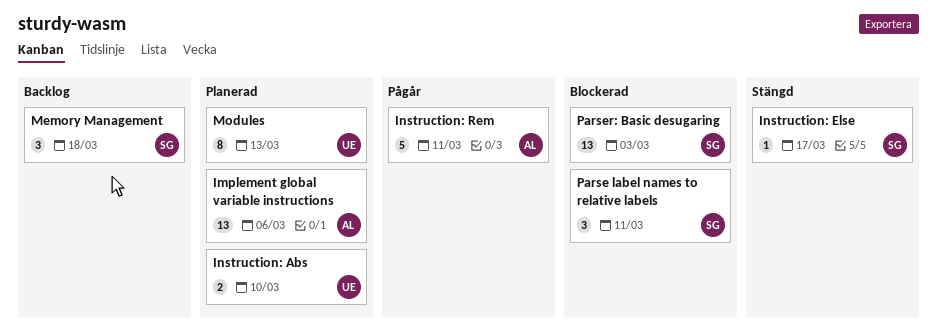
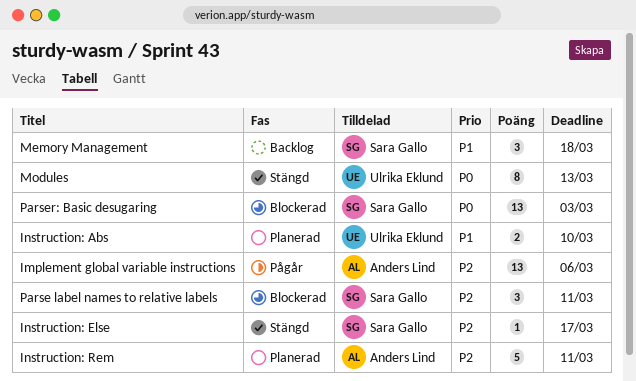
Implement global variable instructions, status: Planerad -> Pågår
Instruction: Rem, status: Pågår -> Planerad
Modules, status: Planerad -> Stängd

